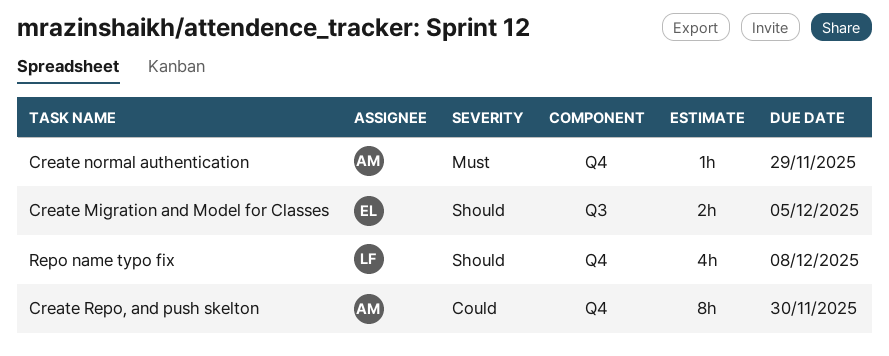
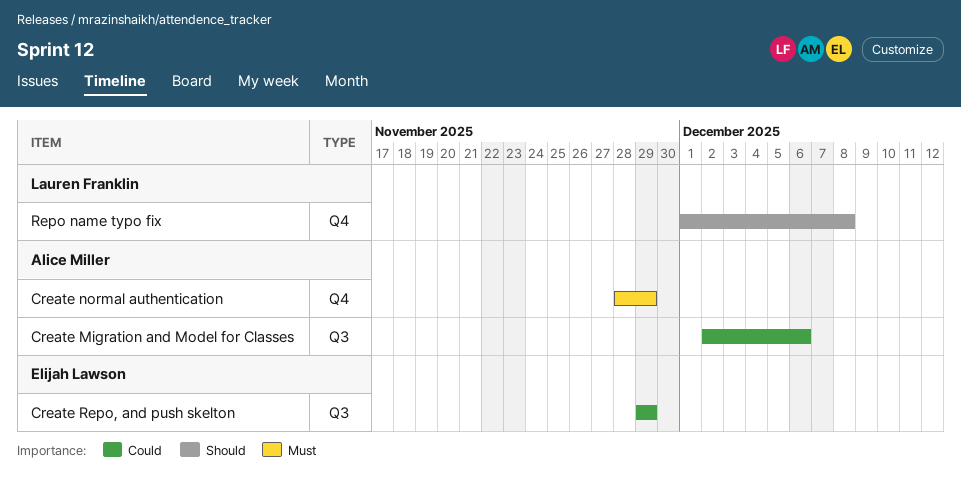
Create Migration and Model for Classes, owner: Elijah Lawson -> Alice Miller
Create Migration and Model for Classes, priority: Should -> Could
Create Migration and Model for Classes, due: Dec 5 -> Dec 6
Create Repo, and push skelton, owner: Alice Miller -> Elijah Lawson
Create Repo, and push skelton, label: Q4 -> Q3
Create Repo, and push skelton, due: Nov 30 -> Nov 29

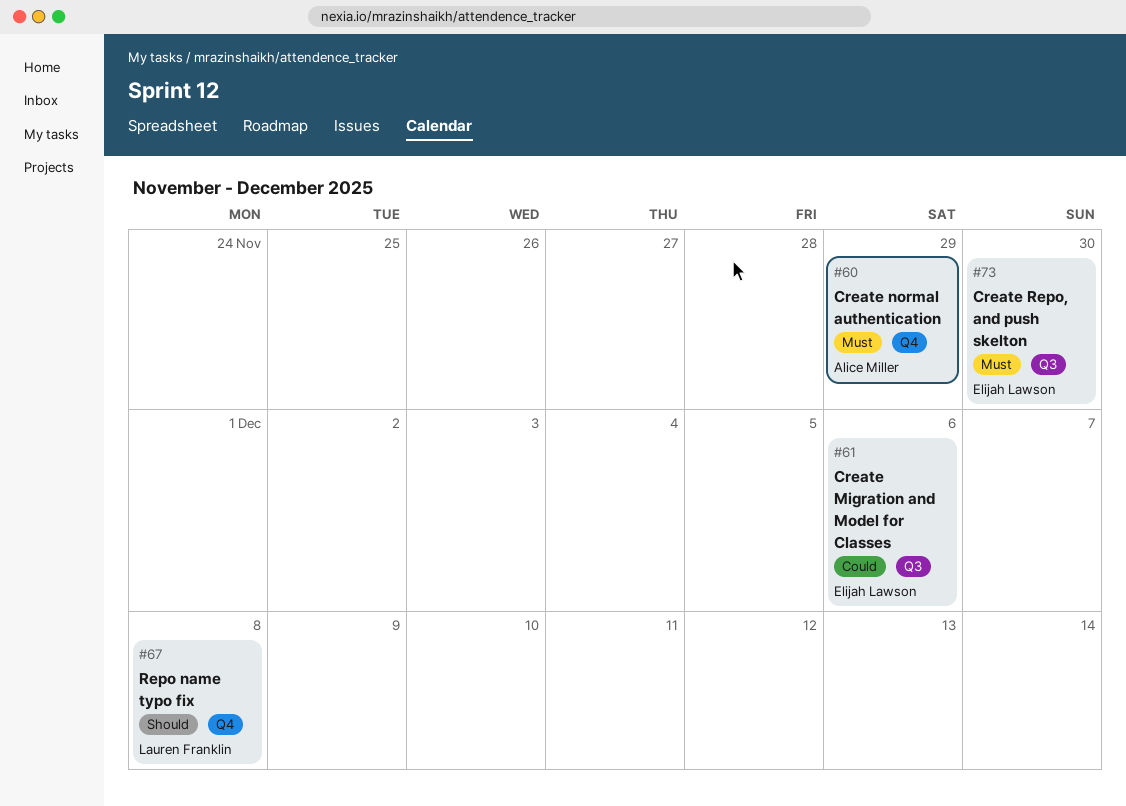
Create Migration and Model for Classes, owner: Alice Miller -> Elijah Lawson
Create Repo, and push skelton, priority: Could -> Must
Create Repo, and push skelton, due: Nov 29 -> Nov 30

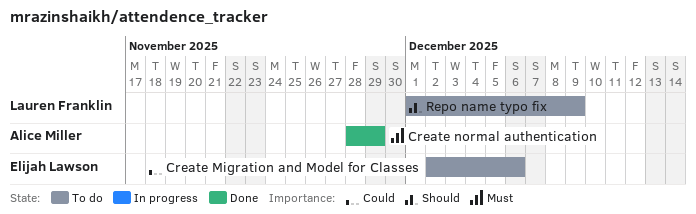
Create Repo, and push skelton: present -> none
Repo name typo fix, due: Dec 8 -> Dec 9

